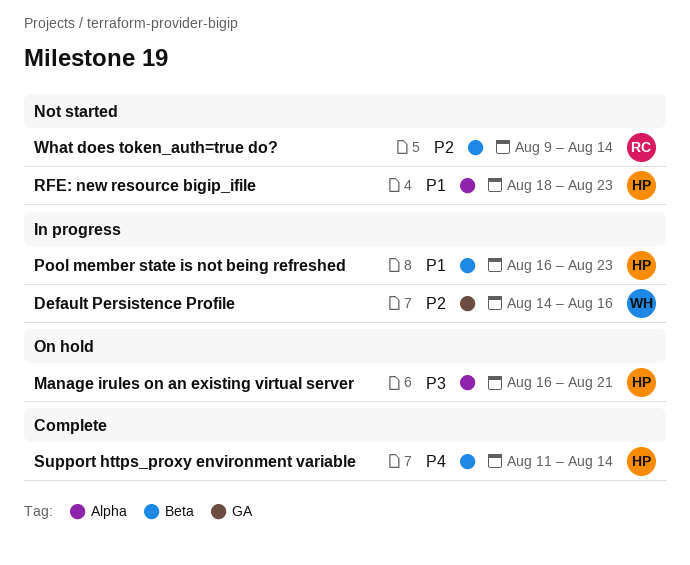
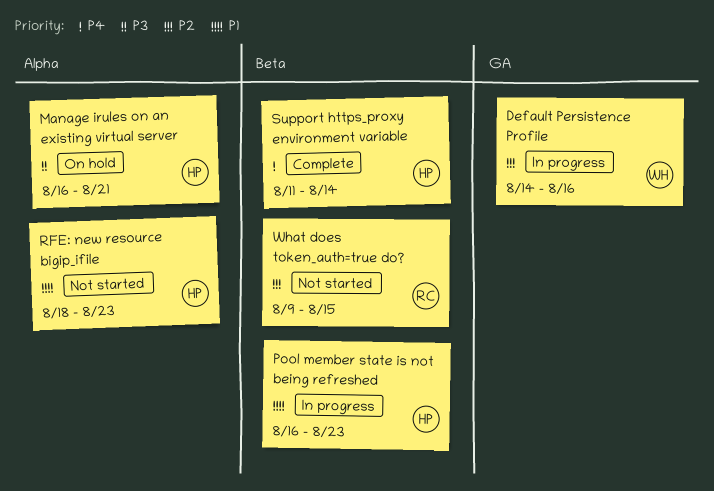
What does token_auth=true do?, due: Aug 14 -> Aug 15

